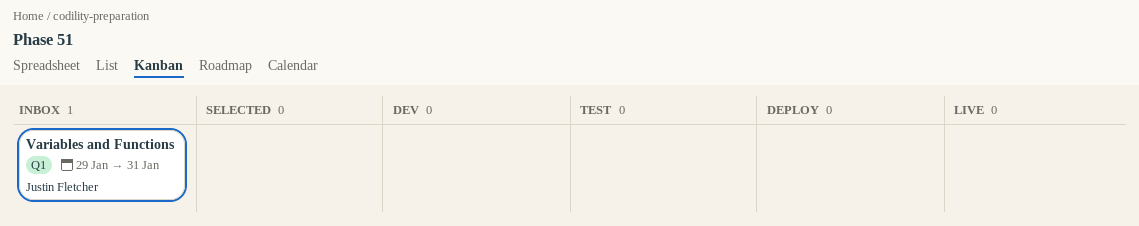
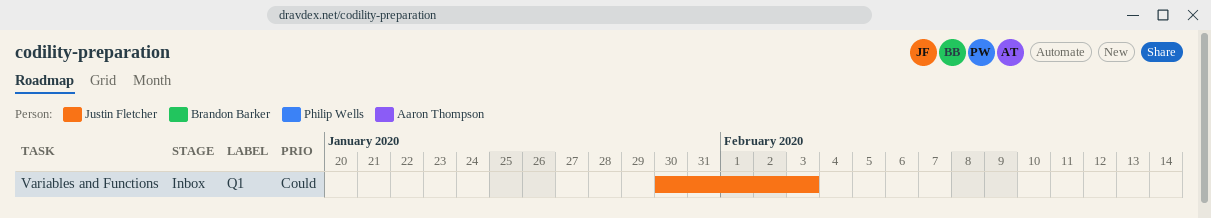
Variables and Functions, start: Jan 29 -> Jan 30
Variables and Functions, due: Jan 31 -> Feb 3

